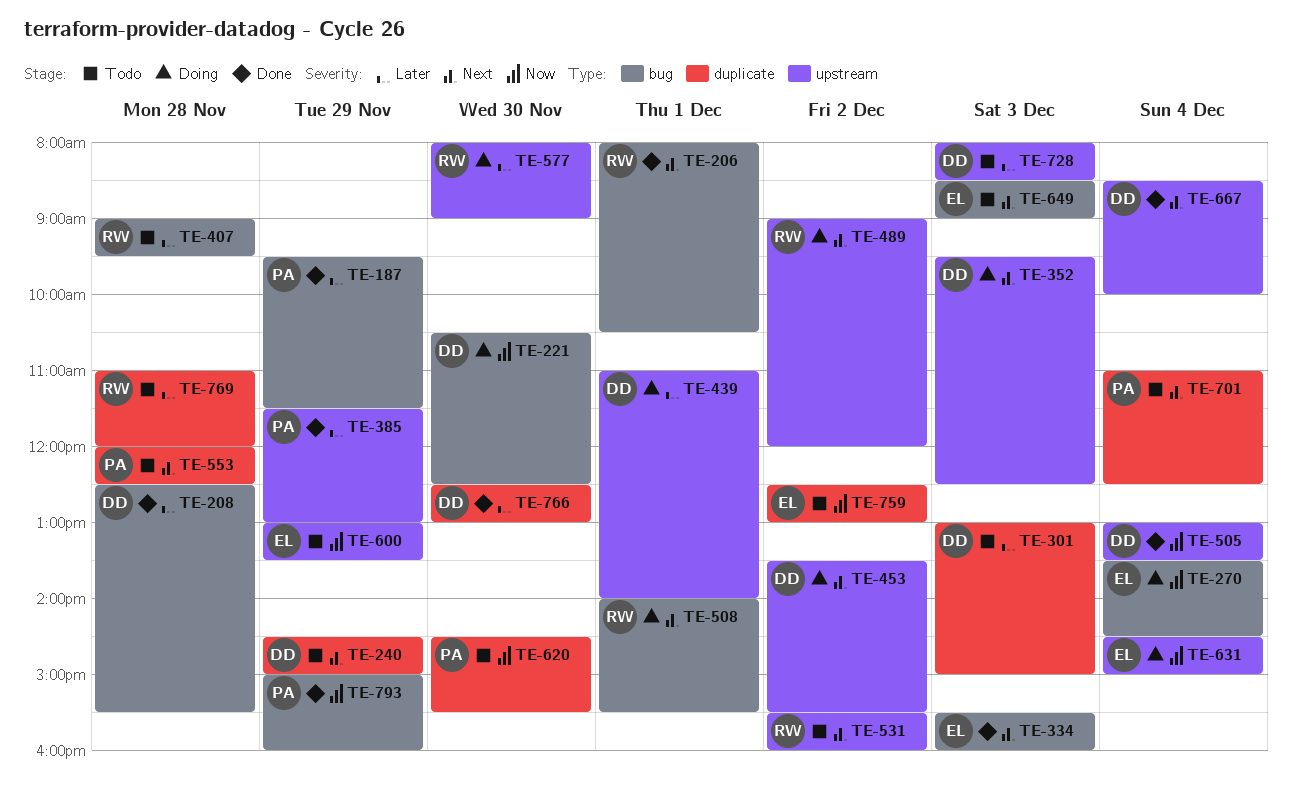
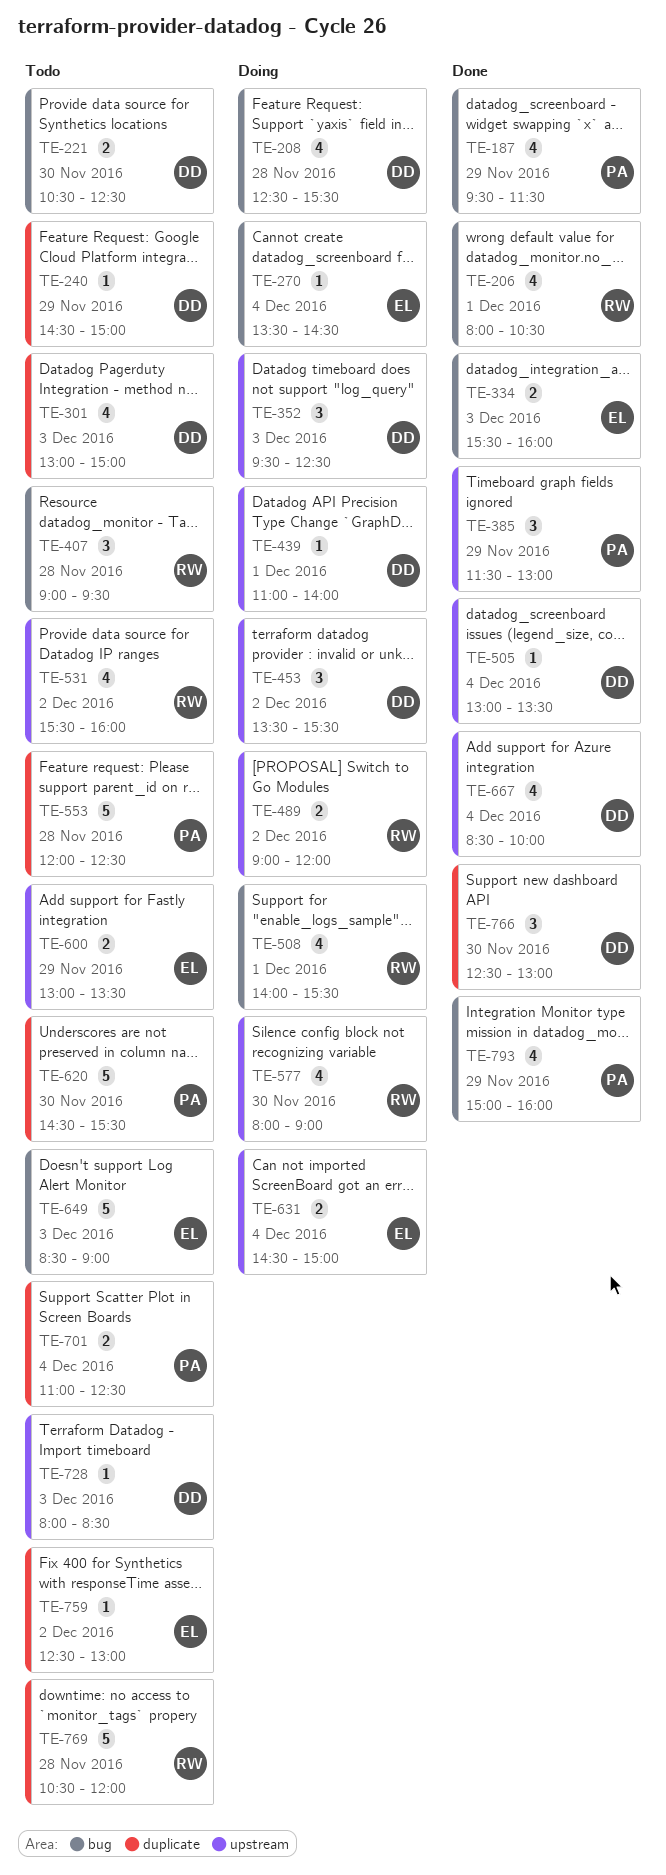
TE-208, status: Done -> Doing
TE-221, status: Doing -> Todo
TE-769, begins: 11:00 -> 10:30

